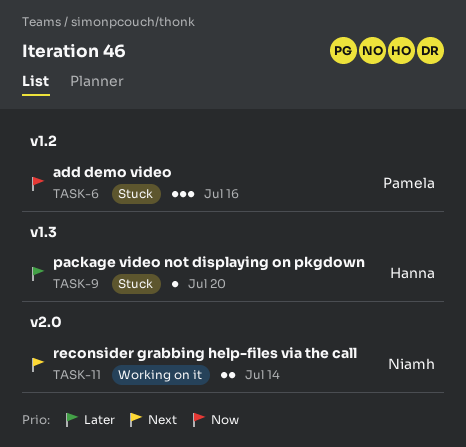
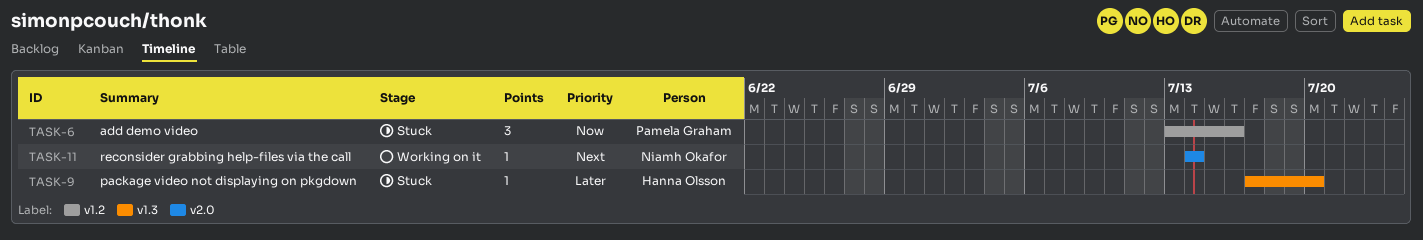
TASK-11, estimate: 2 -> 1

